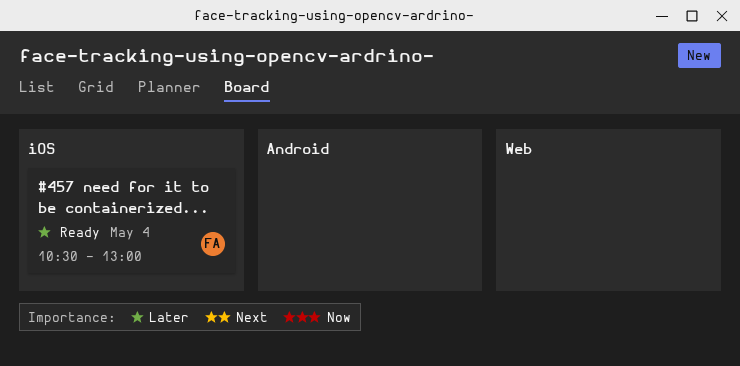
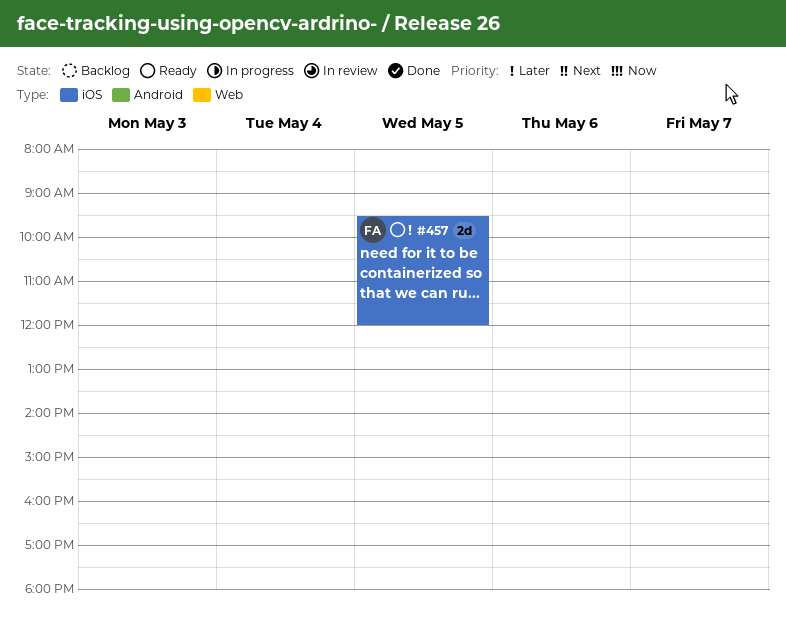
#457, day: May 4 -> May 5
#457, begins: 10:30 -> 09:30
#457, ends: 13:00 -> 12:00

